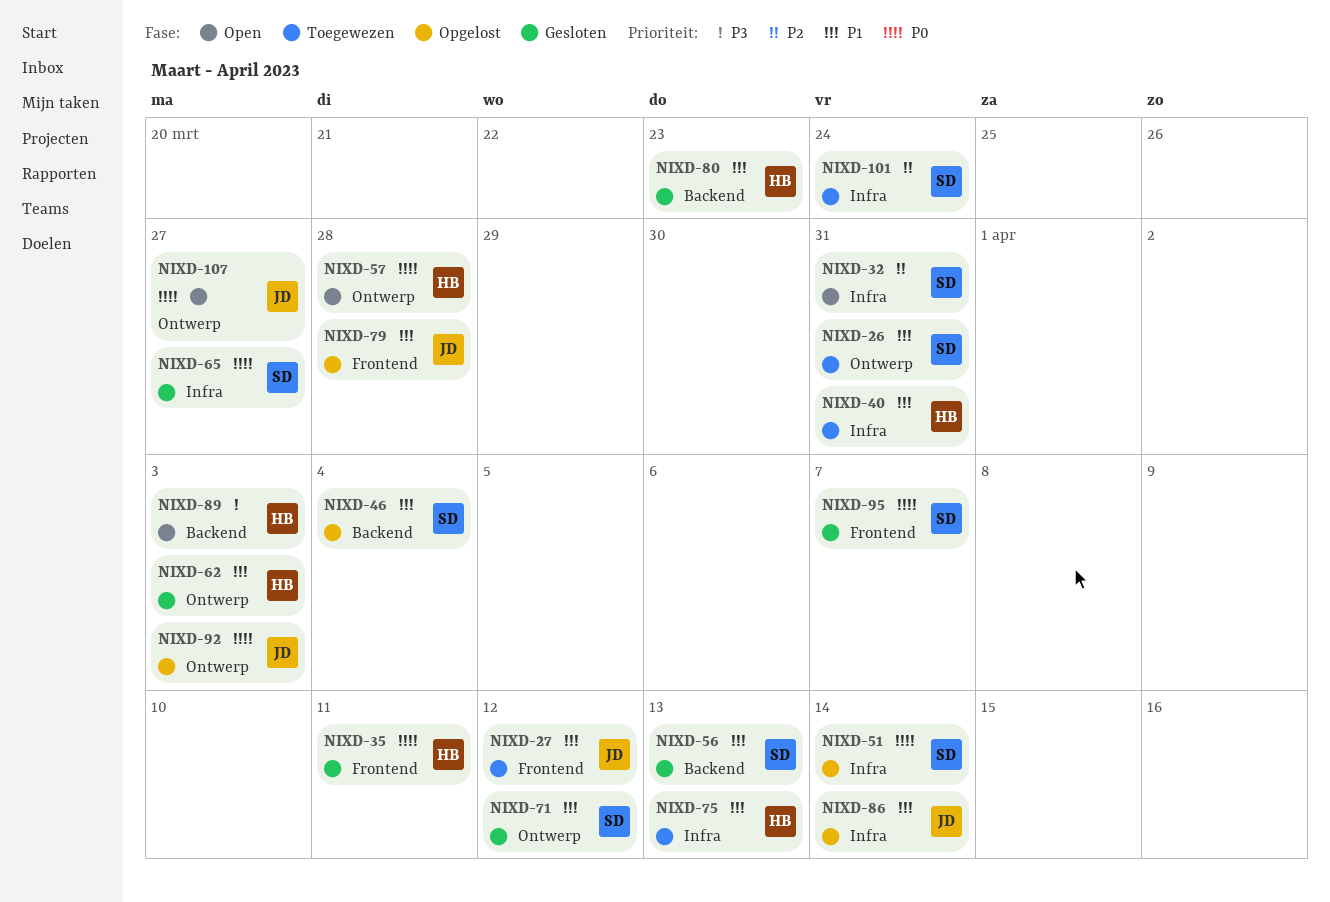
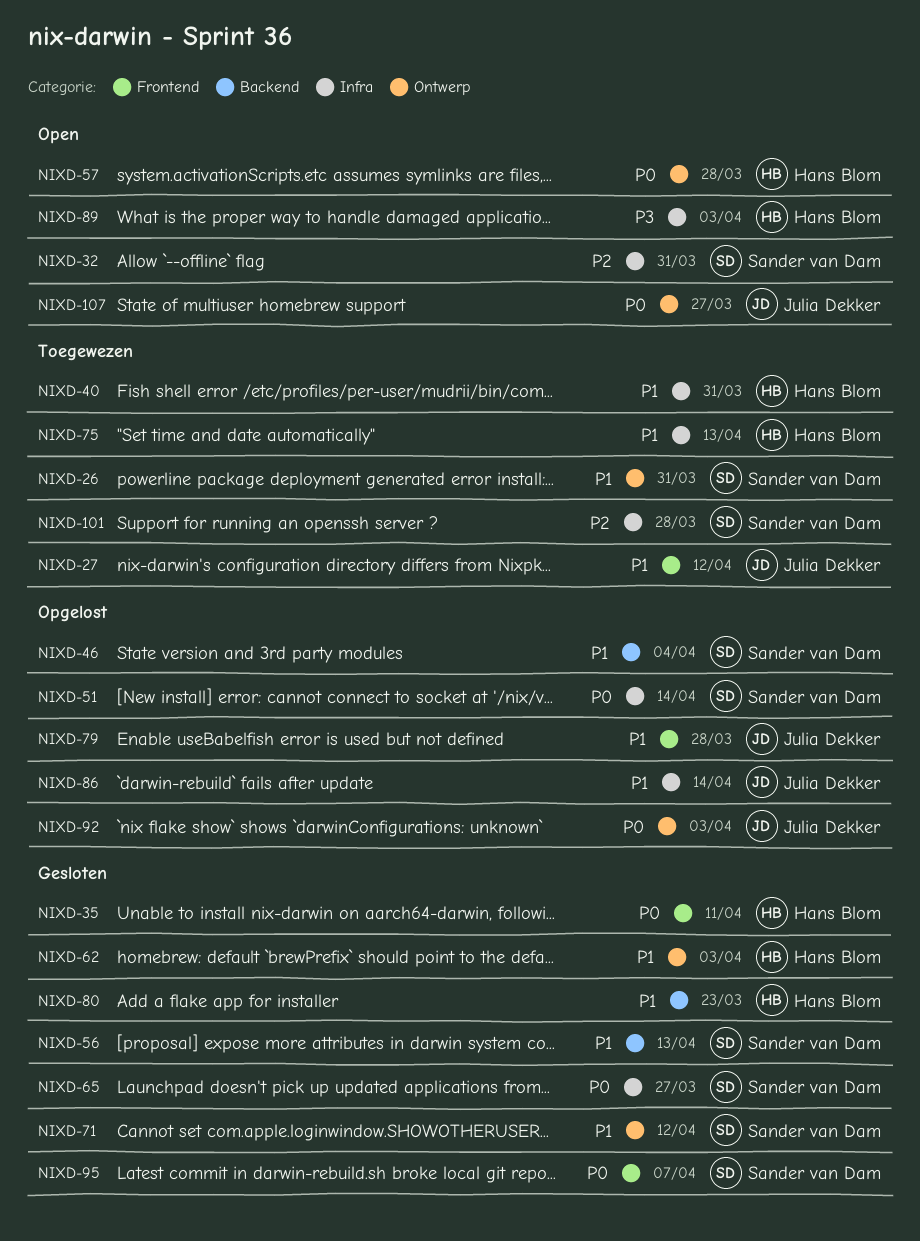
NIXD-89, label: Backend -> Infra
NIXD-101, due: Mar 24 -> Mar 28

